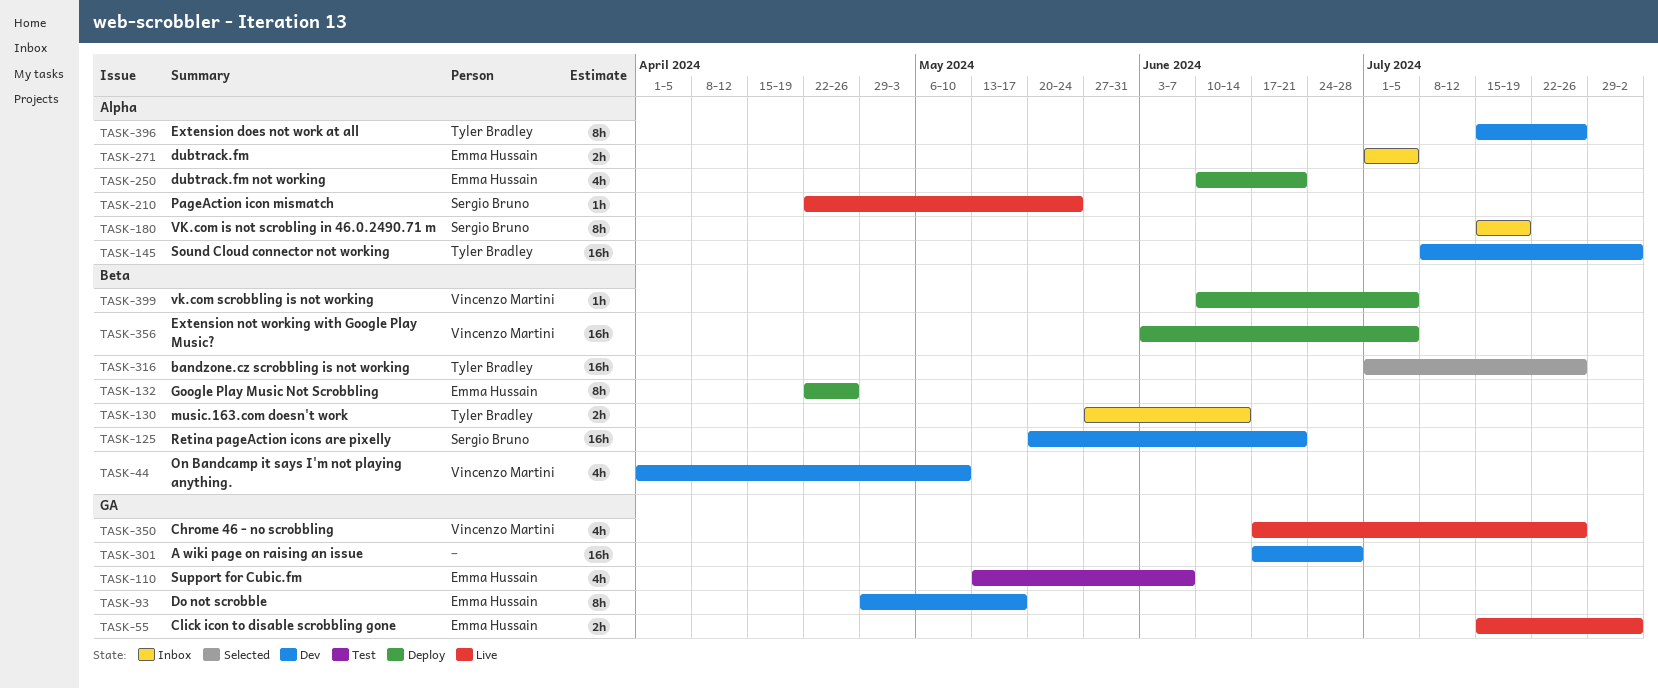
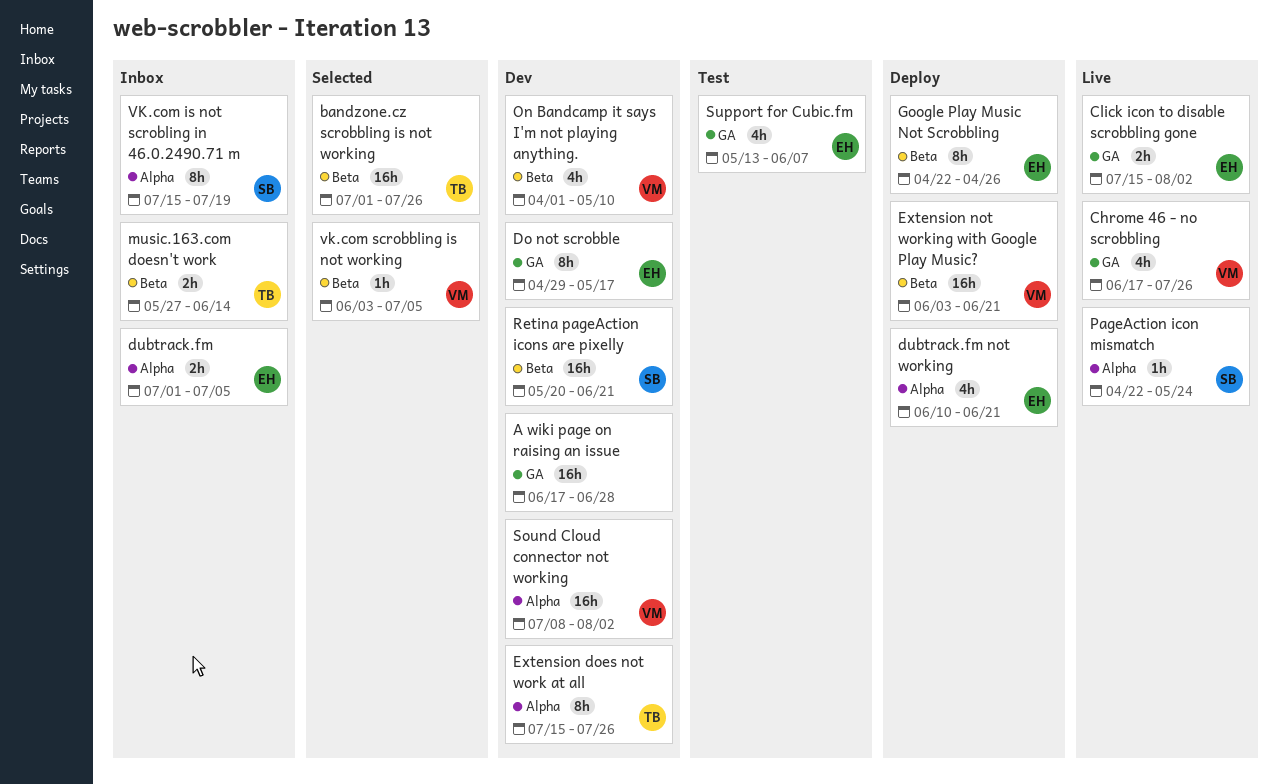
Extension not working with Google Play Music?, due: Jul 5 -> Jun 21
Sound Cloud connector not working, owner: Tyler Bradley -> Vincenzo Martini
vk.com scrobbling is not working, status: Deploy -> Selected
vk.com scrobbling is not working, start: Jun 10 -> Jun 3

